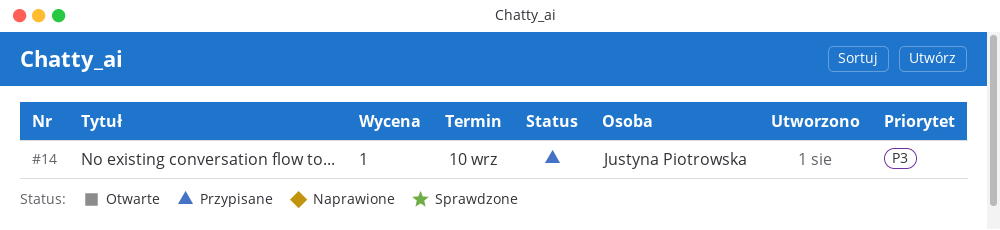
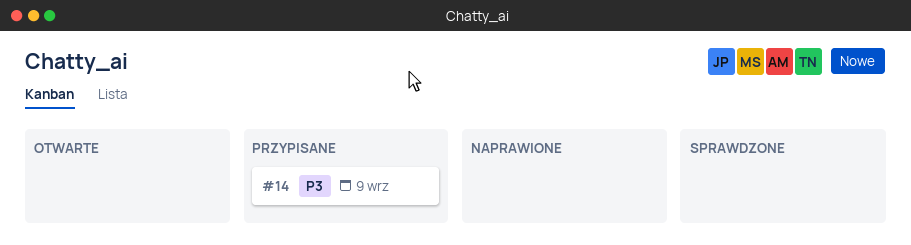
#14, due: Sep 10 -> Sep 9

